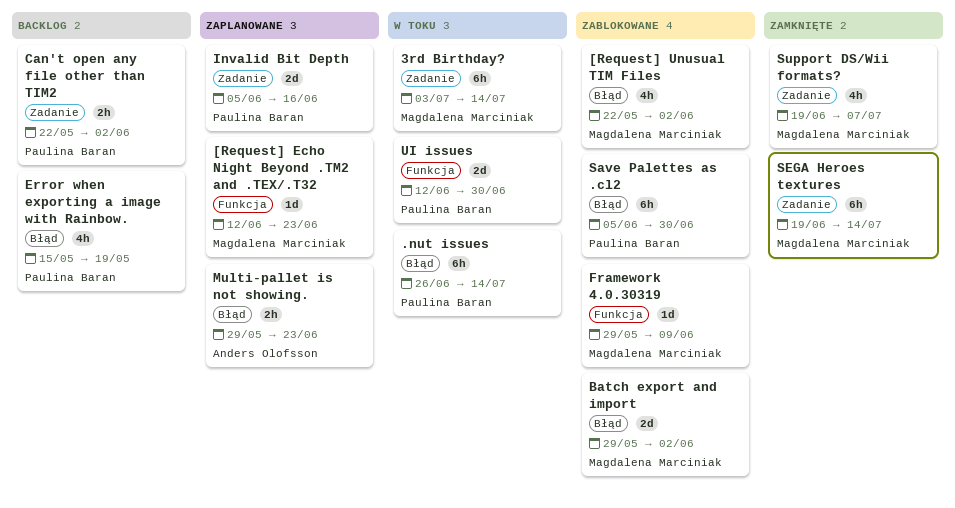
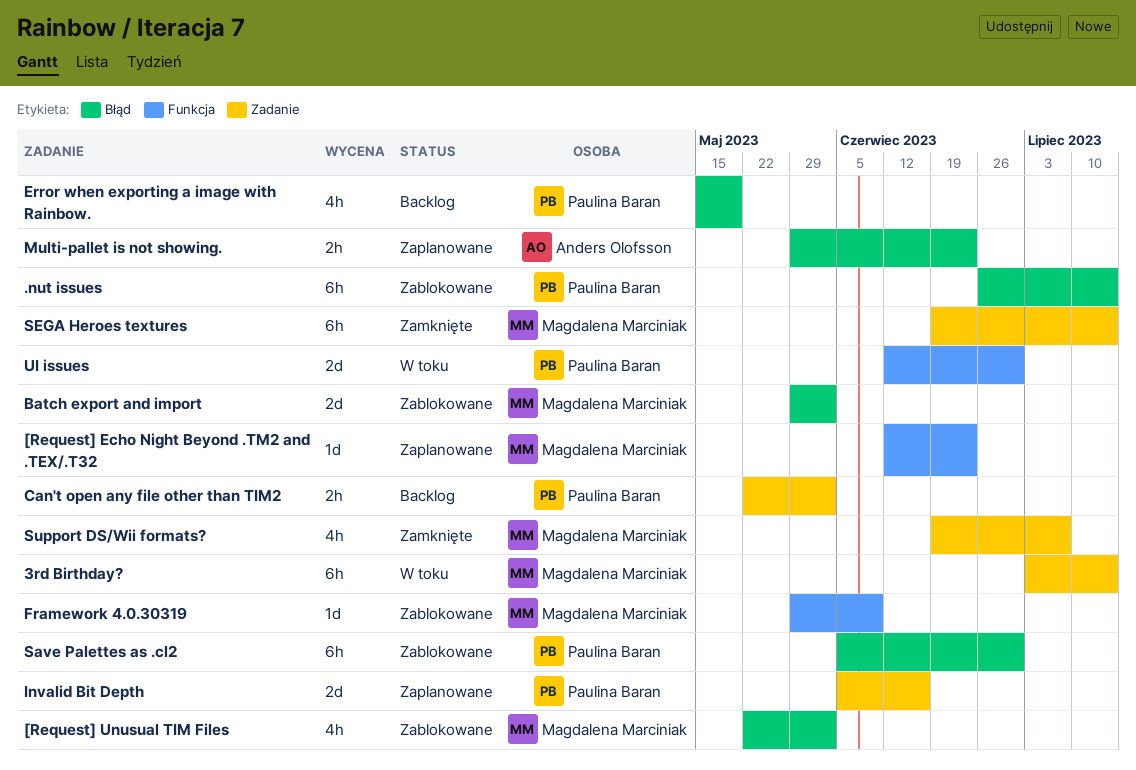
.nut issues, status: W toku -> Zablokowane

